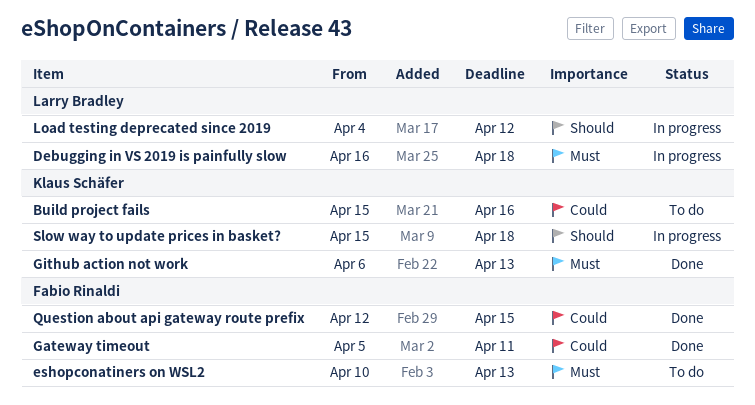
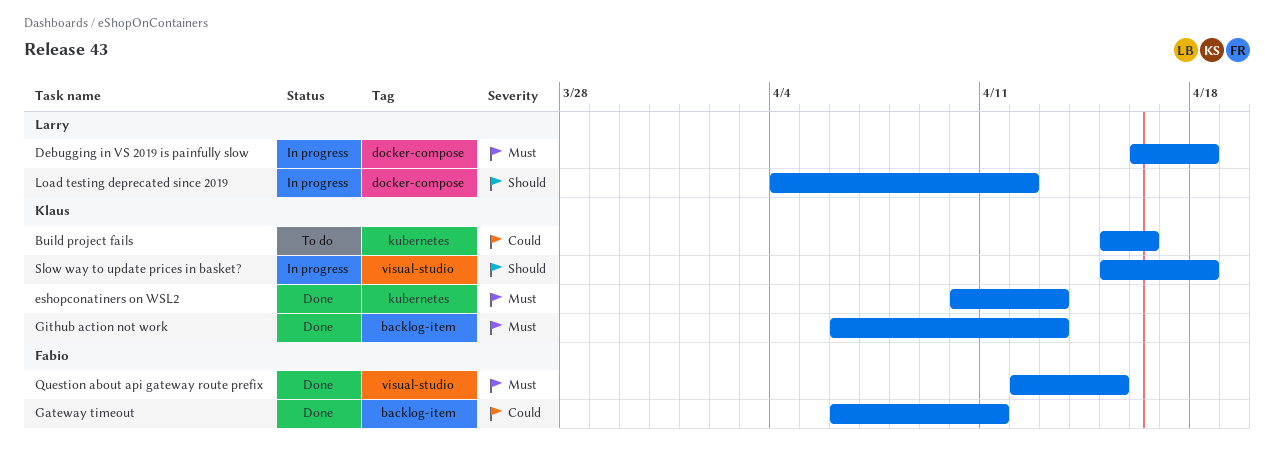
eshopconatiners on WSL2, status: To do -> Done
eshopconatiners on WSL2, owner: Fabio Rinaldi -> Klaus Schäfer
Gateway timeout, start: Apr 5 -> Apr 6
Question about api gateway route prefix, priority: Could -> Must

